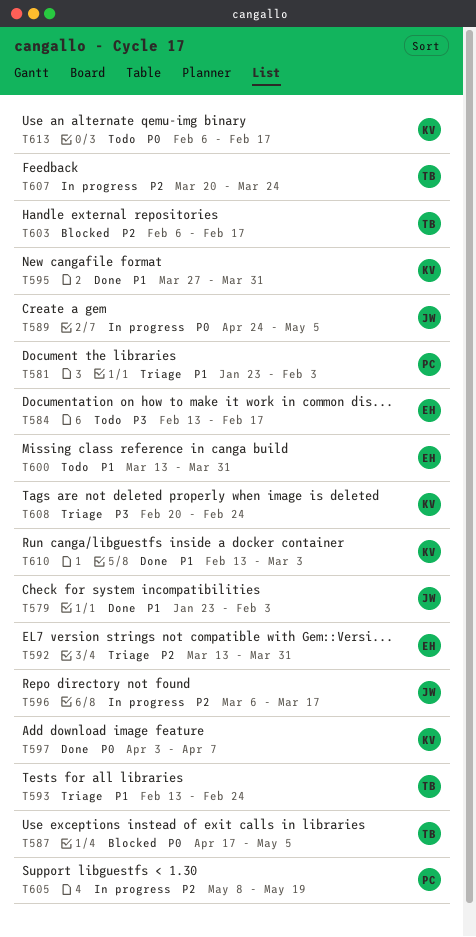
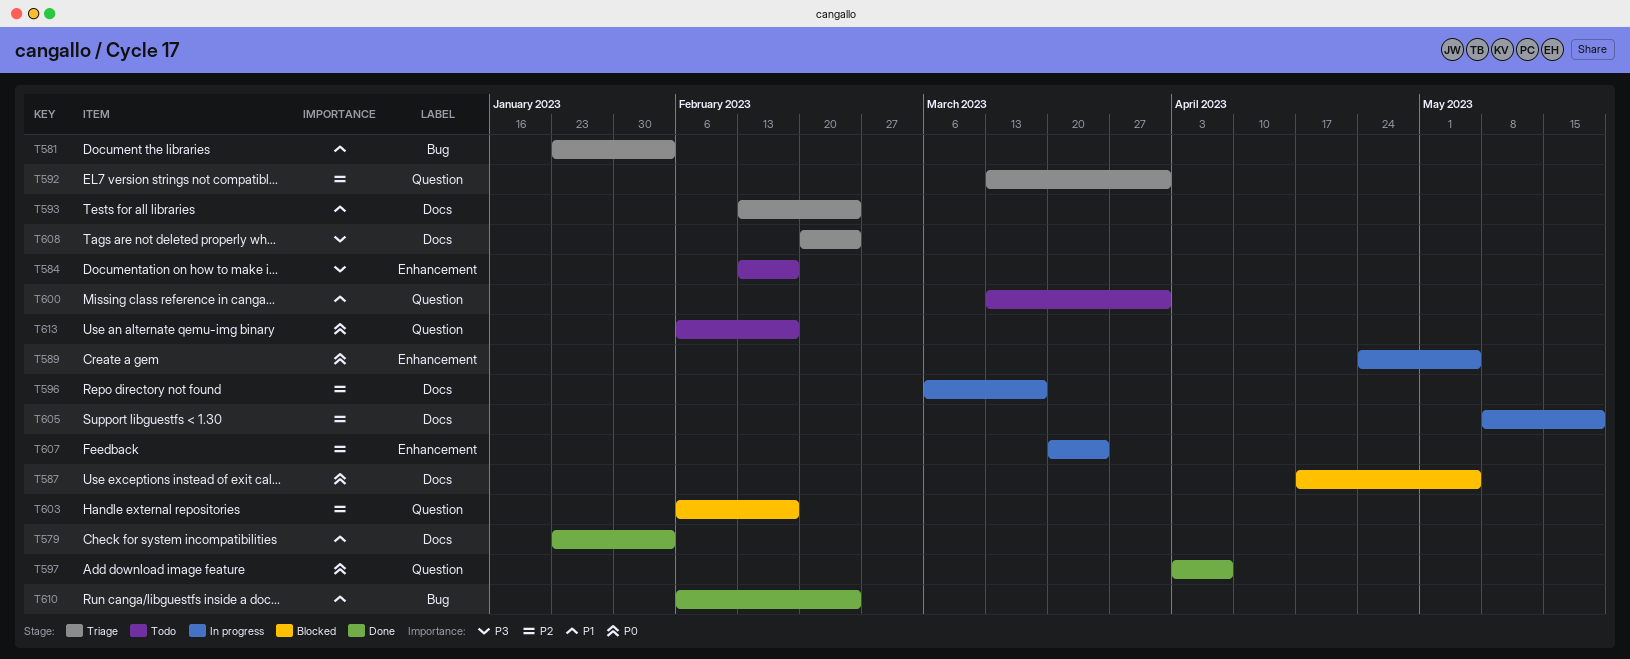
T595: present -> none
T610, start: Feb 13 -> Feb 6
T610, due: Mar 3 -> Feb 24

